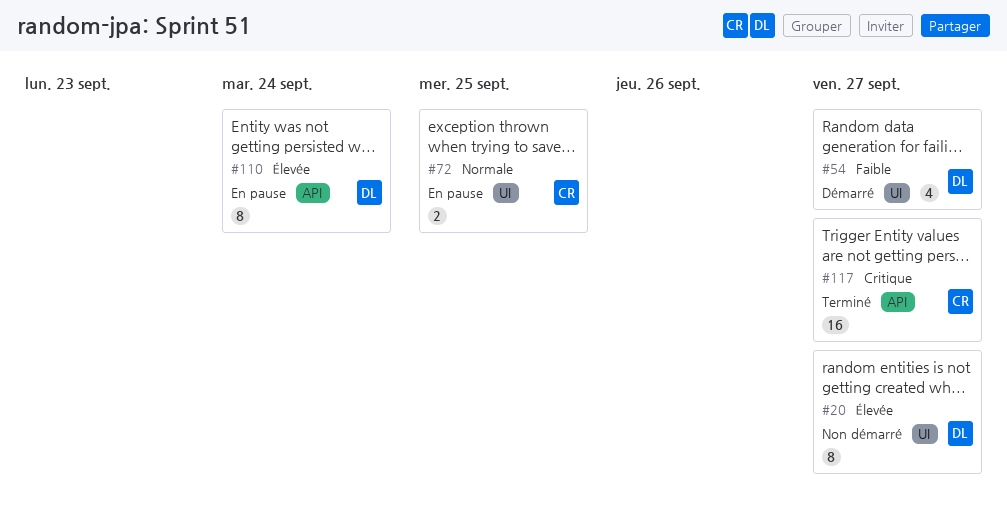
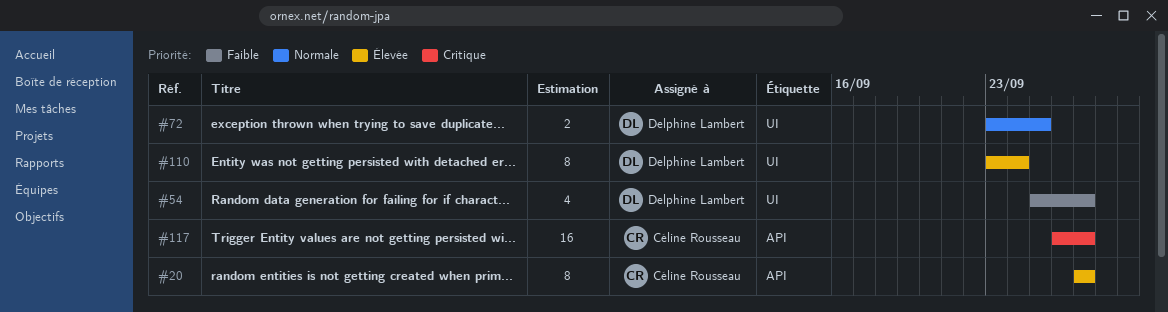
#20, owner: Delphine Lambert -> Céline Rousseau
#20, label: UI -> API
#72, owner: Céline Rousseau -> Delphine Lambert
#110, label: API -> UI

